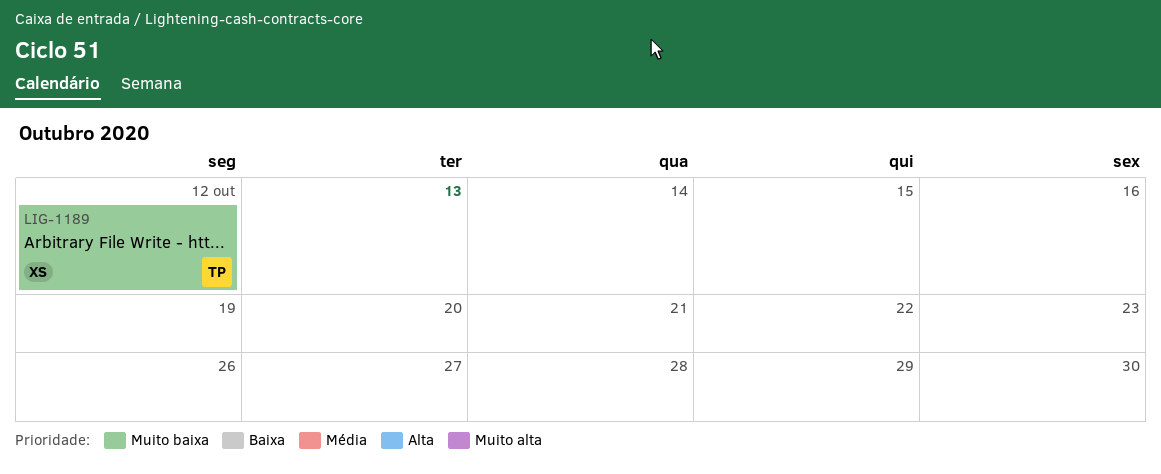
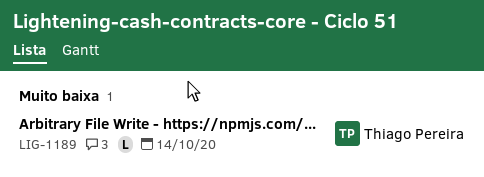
LIG-1189, estimate: XS -> L
LIG-1189, due: Oct 12 -> Oct 14

